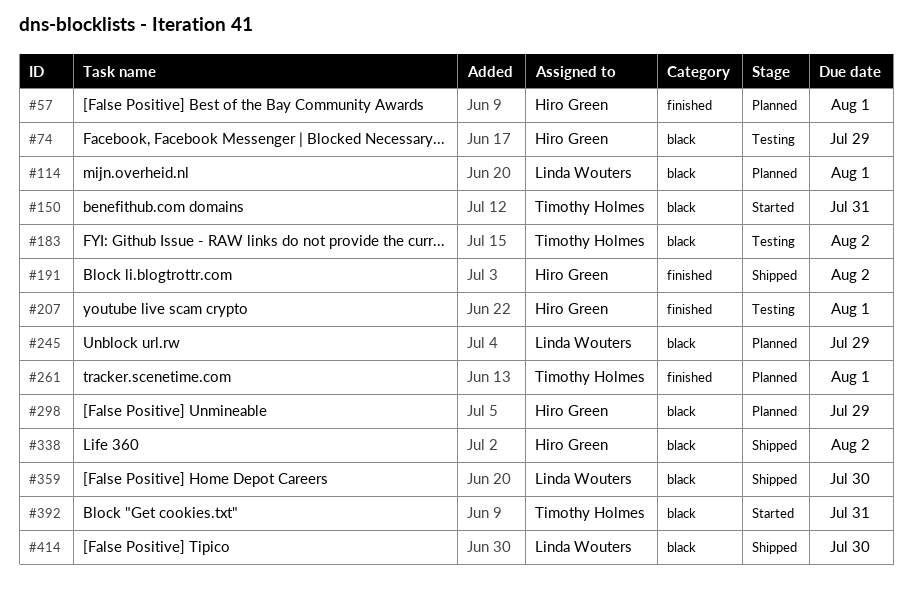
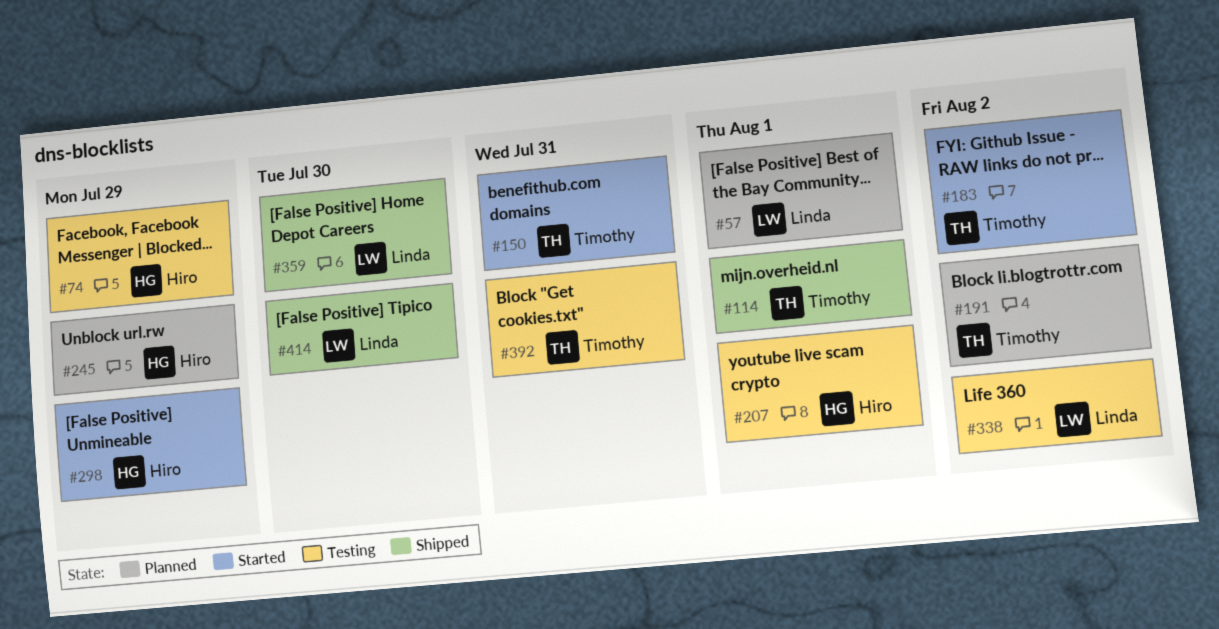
#57, owner: Hiro Green -> Linda Wouters
#114, status: Planned -> Shipped
#114, owner: Linda Wouters -> Timothy Holmes
#183, status: Testing -> Started
#191, status: Shipped -> Planned
#191, owner: Hiro Green -> Timothy Holmes
#245, owner: Linda Wouters -> Hiro Green
#261: present -> none
#298, status: Planned -> Started
#338, status: Shipped -> Testing
#338, owner: Hiro Green -> Linda Wouters
#392, status: Started -> Testing

